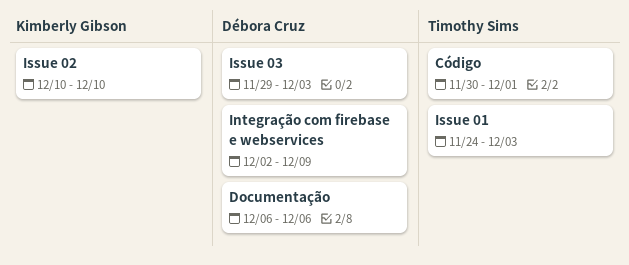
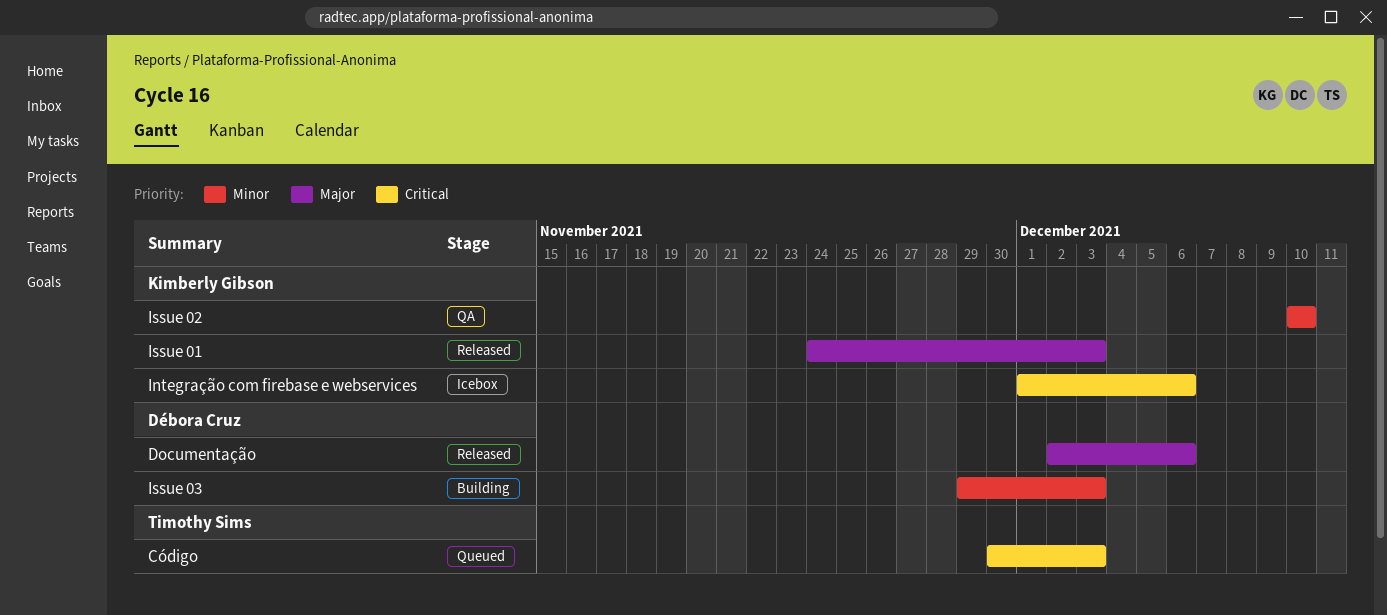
Código, due: Dec 1 -> Dec 3
Documentação, start: Dec 6 -> Dec 2
Integração com firebase e webservices, owner: Débora Cruz -> Kimberly Gibson
Integração com firebase e webservices, start: Dec 2 -> Dec 1
Integração com firebase e webservices, due: Dec 9 -> Dec 6
Issue 01, owner: Timothy Sims -> Kimberly Gibson

